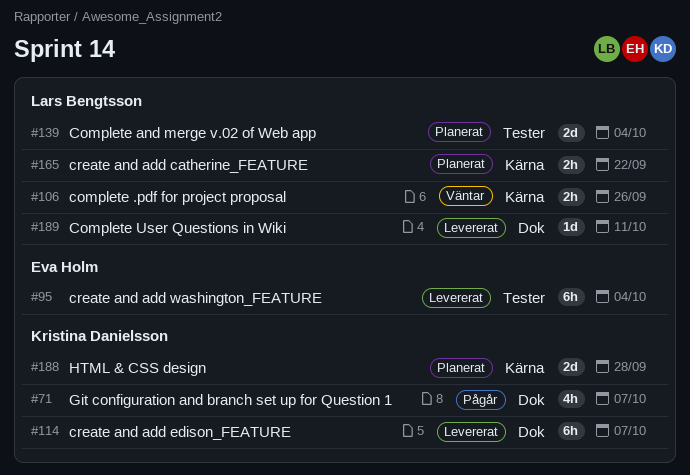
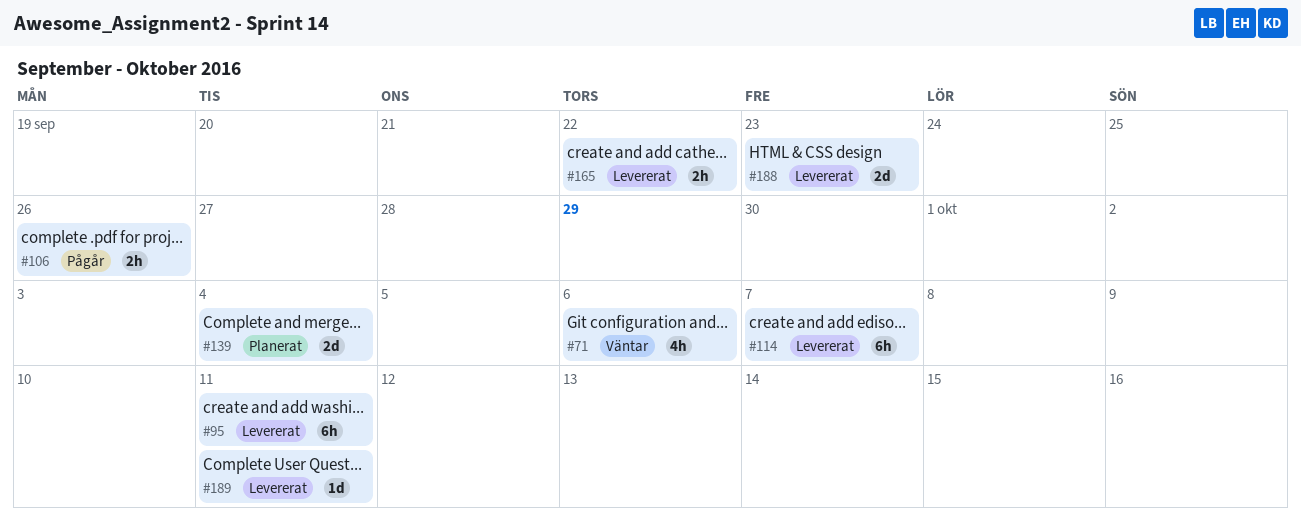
#71, status: Pågår -> Väntar
#71, due: Oct 7 -> Oct 6
#95, due: Oct 4 -> Oct 11
#106, status: Väntar -> Pågår
#165, status: Planerat -> Levererat
#188, status: Planerat -> Levererat
#188, due: Sep 28 -> Sep 23

